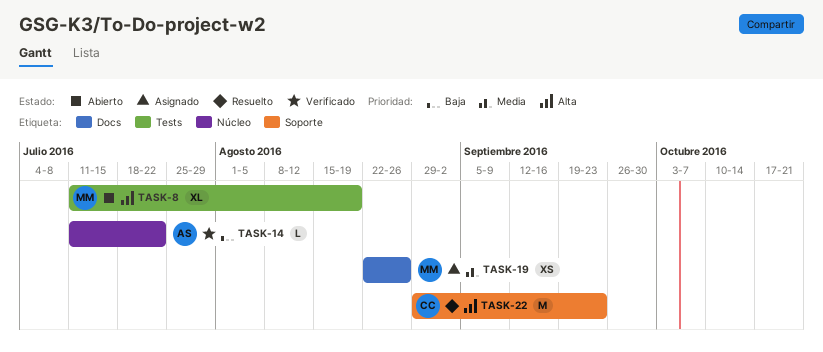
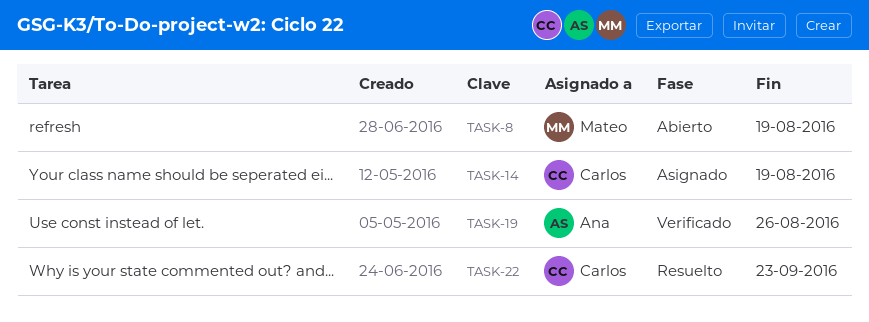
TASK-14, status: Verificado -> Asignado
TASK-14, owner: Ana -> Carlos
TASK-14, due: Jul 22 -> Aug 19
TASK-19, status: Asignado -> Verificado
TASK-19, owner: Mateo -> Ana

